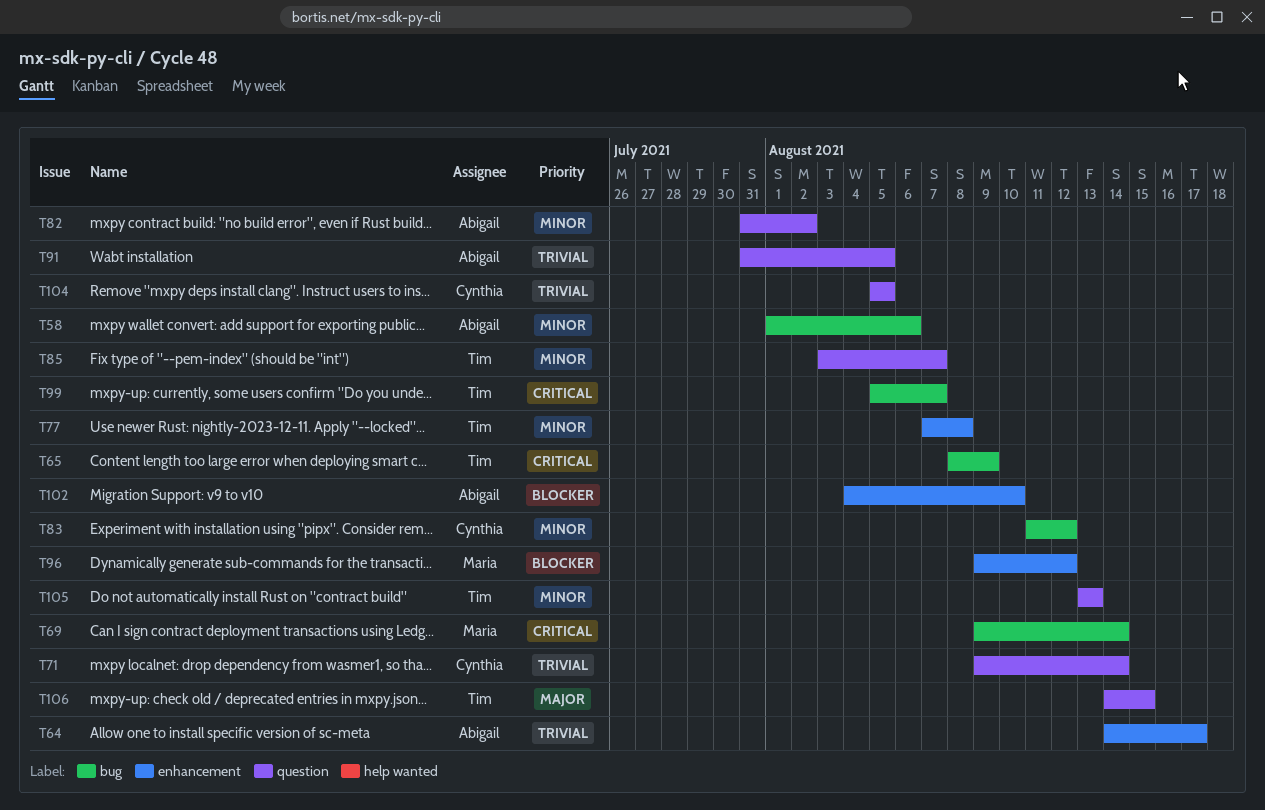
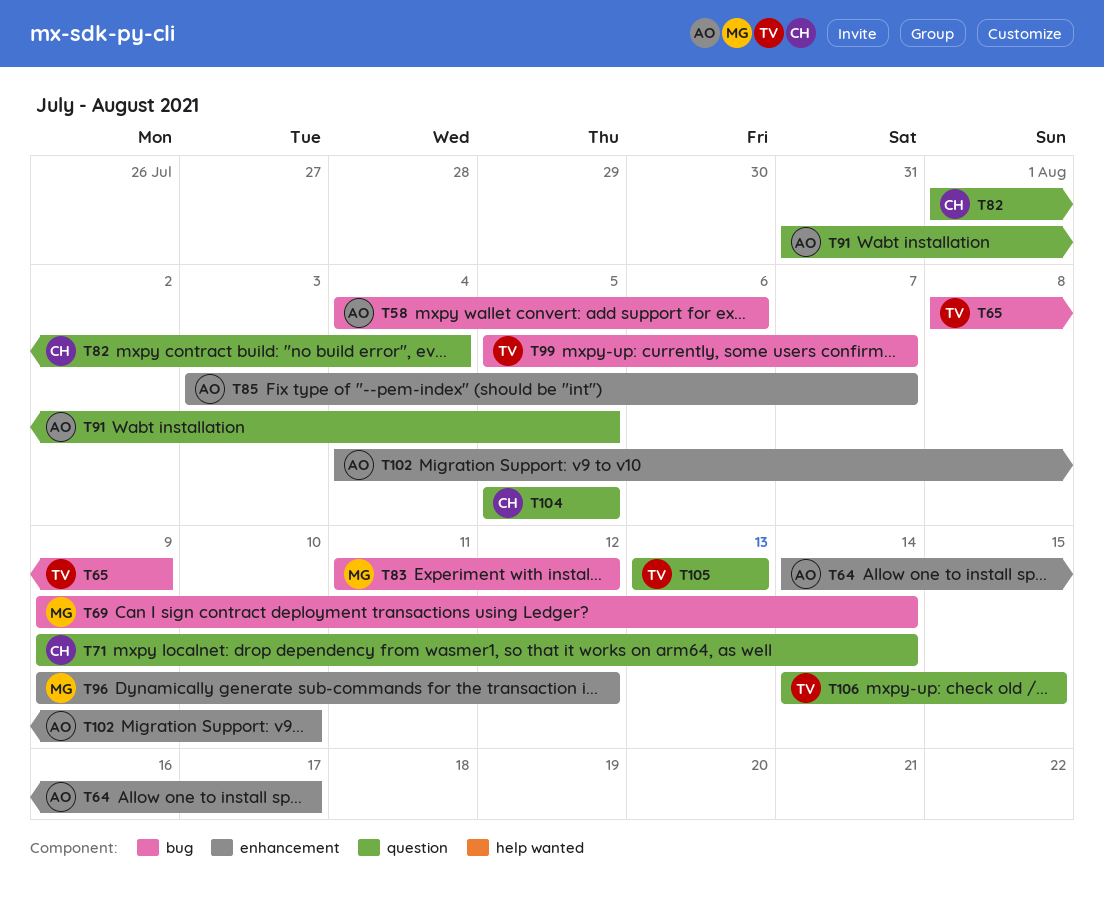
T58, start: Aug 1 -> Aug 4
T77: present -> none
T82, owner: Abigail -> Cynthia
T82, start: Jul 31 -> Aug 1
T82, due: Aug 2 -> Aug 4
T83, owner: Cynthia -> Maria
T85, owner: Tim -> Abigail
T85, label: question -> enhancement

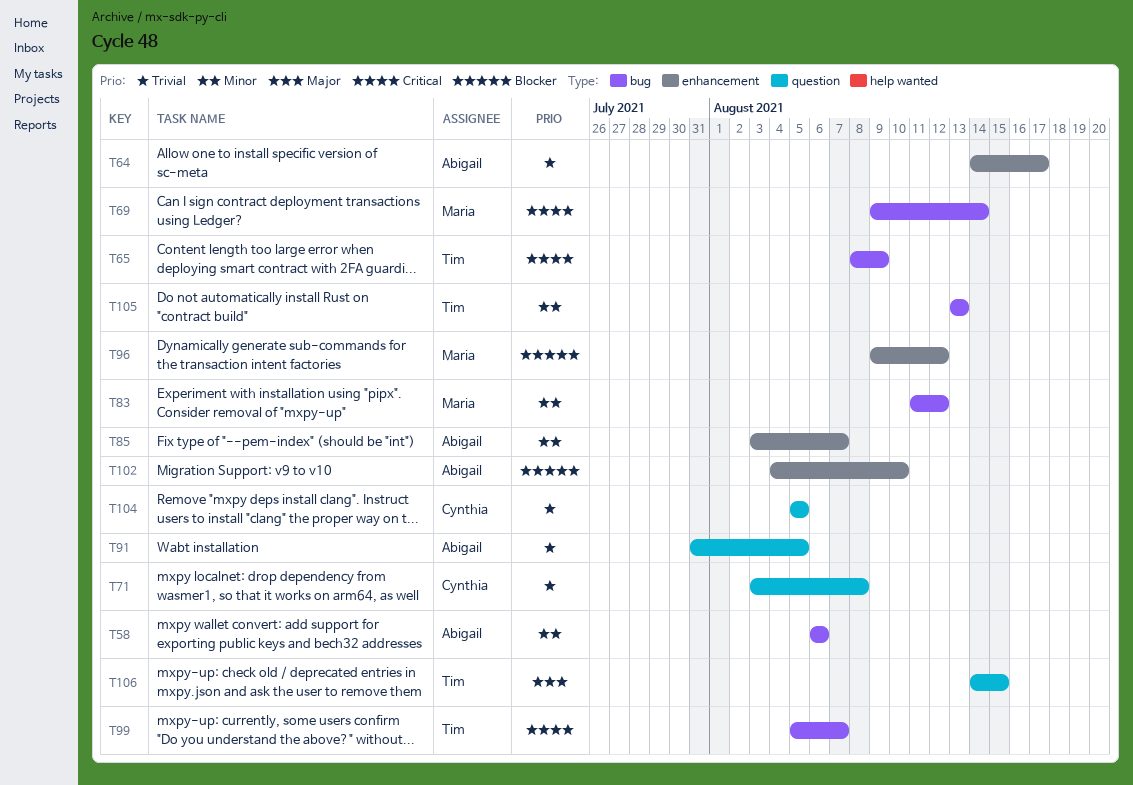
T58, start: Aug 4 -> Aug 6
T71, start: Aug 9 -> Aug 3
T71, due: Aug 14 -> Aug 8
T82: present -> none
T105, label: question -> bug

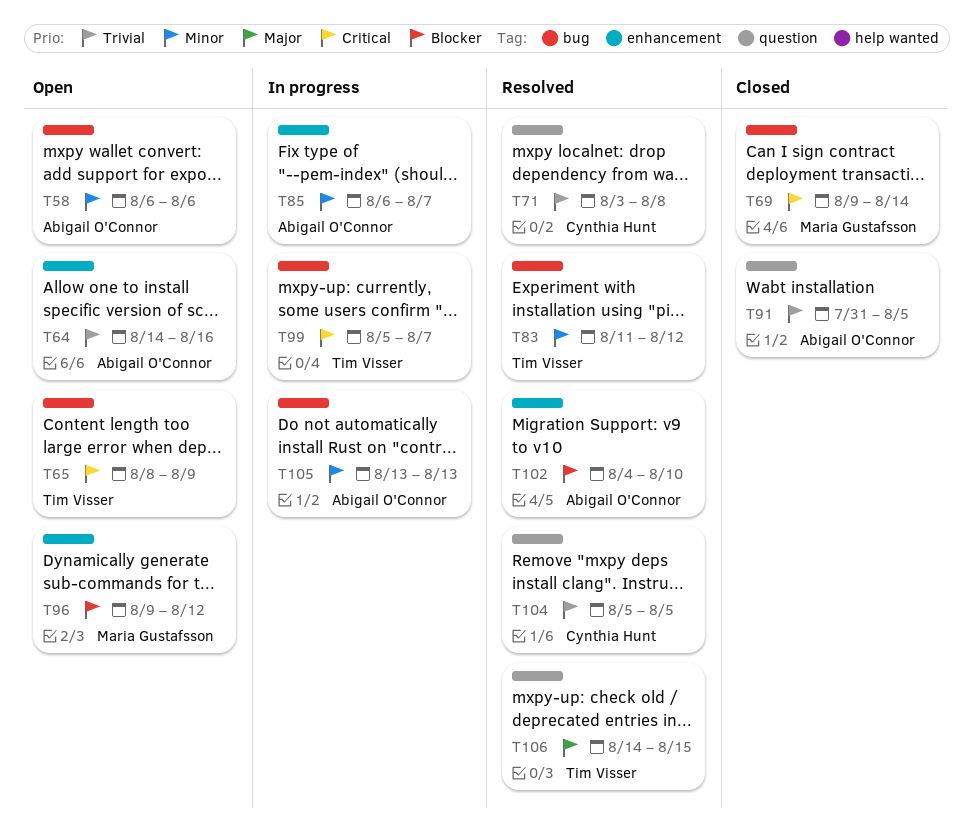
T64, due: Aug 17 -> Aug 16
T83, owner: Maria Gustafsson -> Tim Visser
T85, start: Aug 3 -> Aug 6
T105, owner: Tim Visser -> Abigail O'Connor

